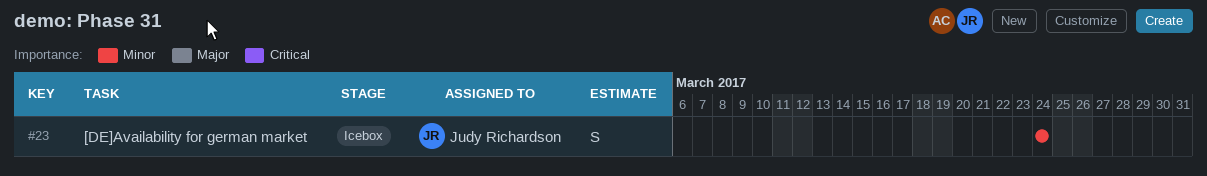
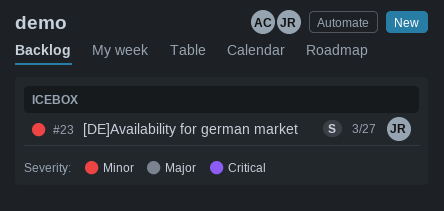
#23, due: Mar 24 -> Mar 27

